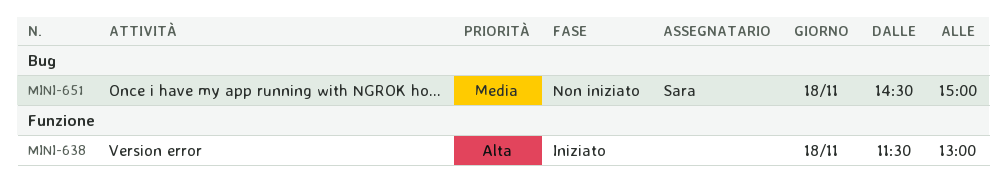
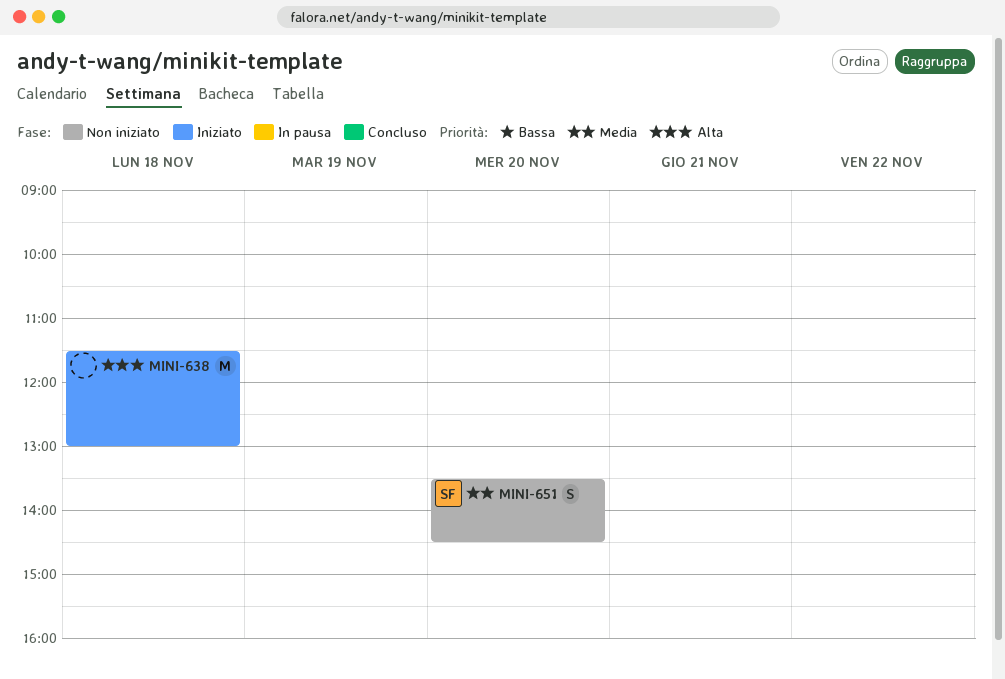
MINI-651, day: Nov 18 -> Nov 20
MINI-651, begins: 14:30 -> 13:30
MINI-651, ends: 15:00 -> 14:30

